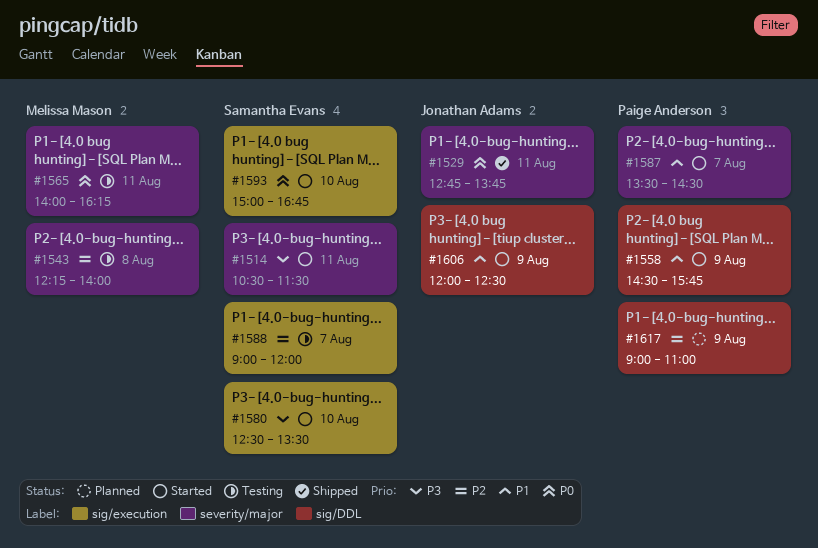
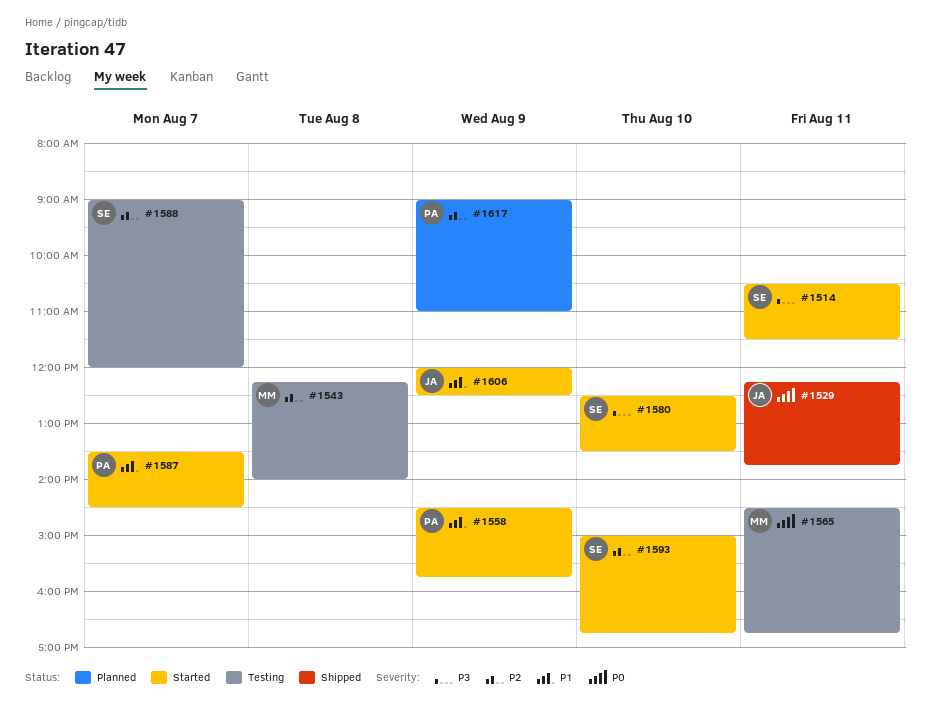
#1529, begins: 12:45 -> 12:15
#1565, begins: 14:00 -> 14:30
#1565, ends: 16:15 -> 16:45
#1593, priority: P0 -> P2

